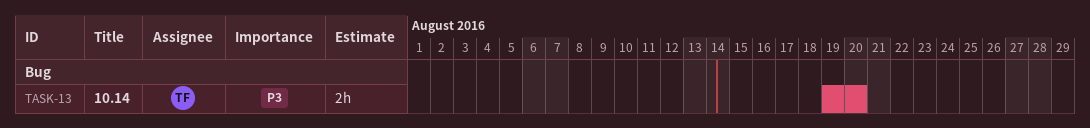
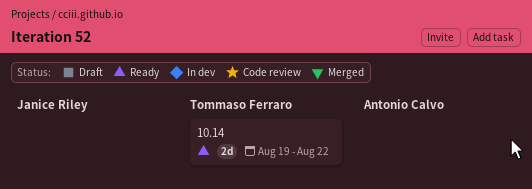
10.14, estimate: 2h -> 2d
10.14, due: Aug 20 -> Aug 22

